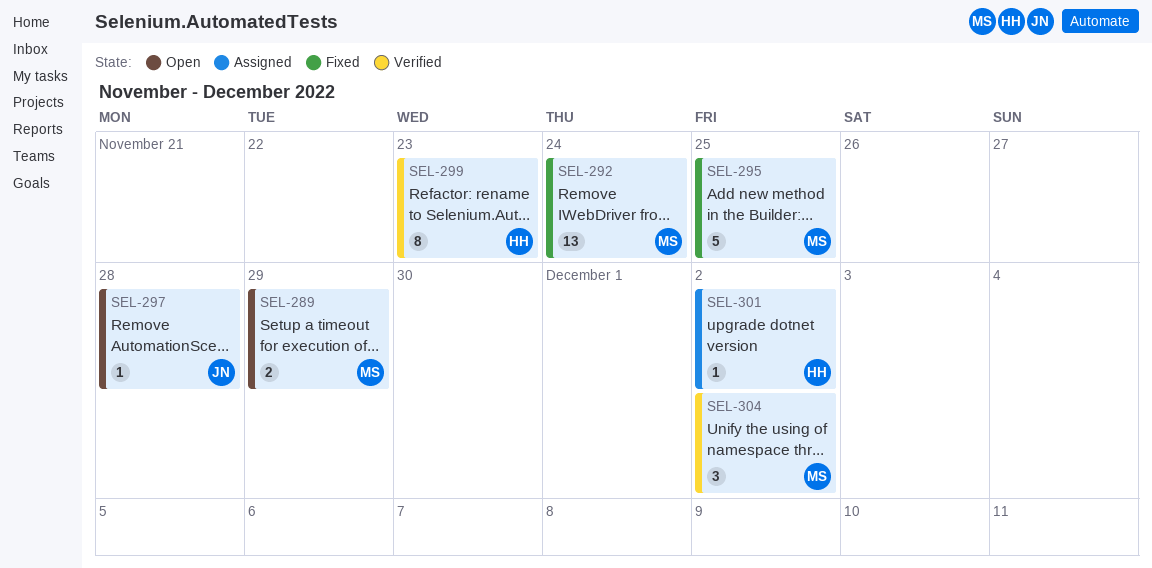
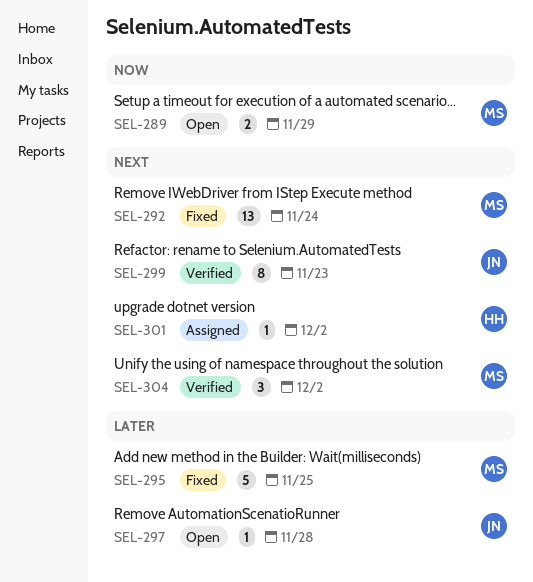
SEL-299, owner: HH -> JN

